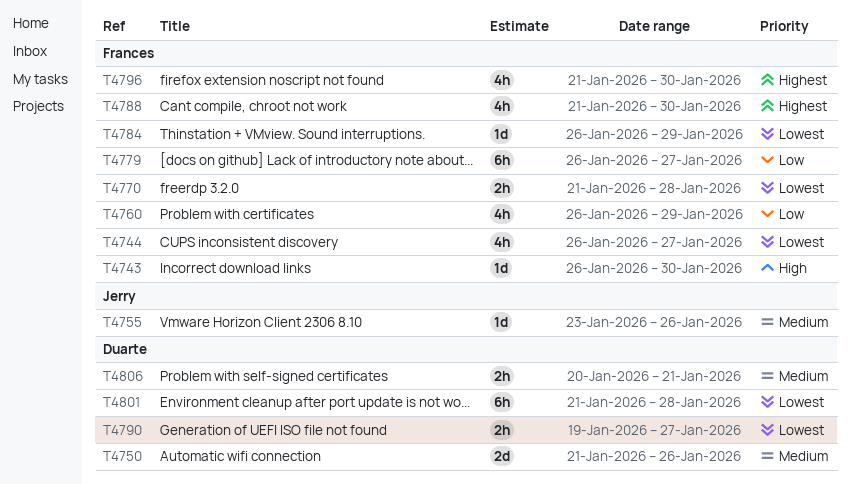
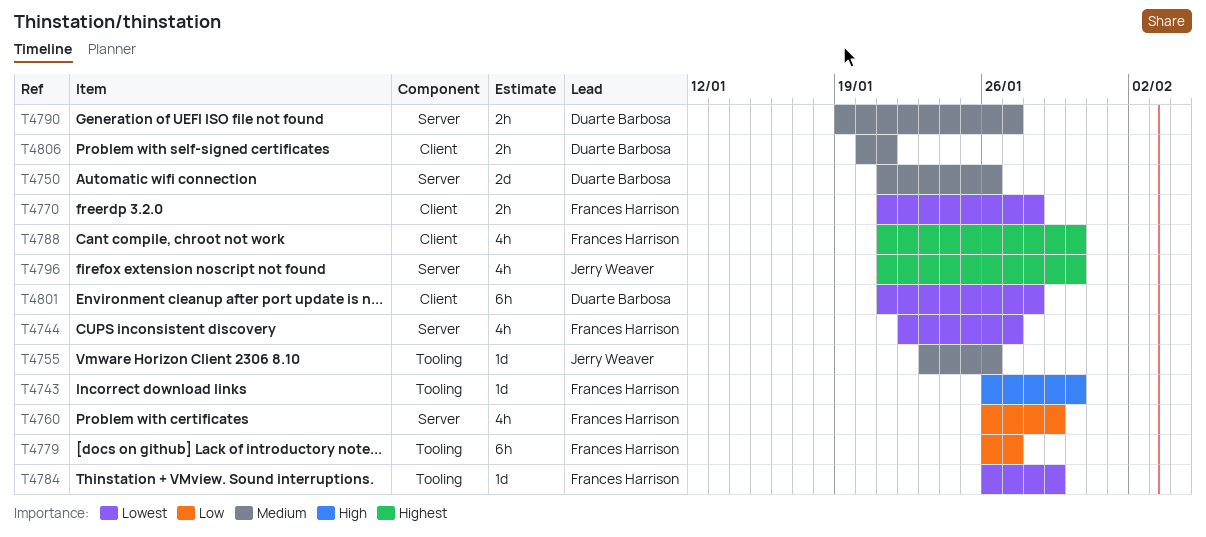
T4744, start: Jan 26 -> Jan 22
T4790, priority: Lowest -> Medium
T4796, owner: Frances Harrison -> Jerry Weaver

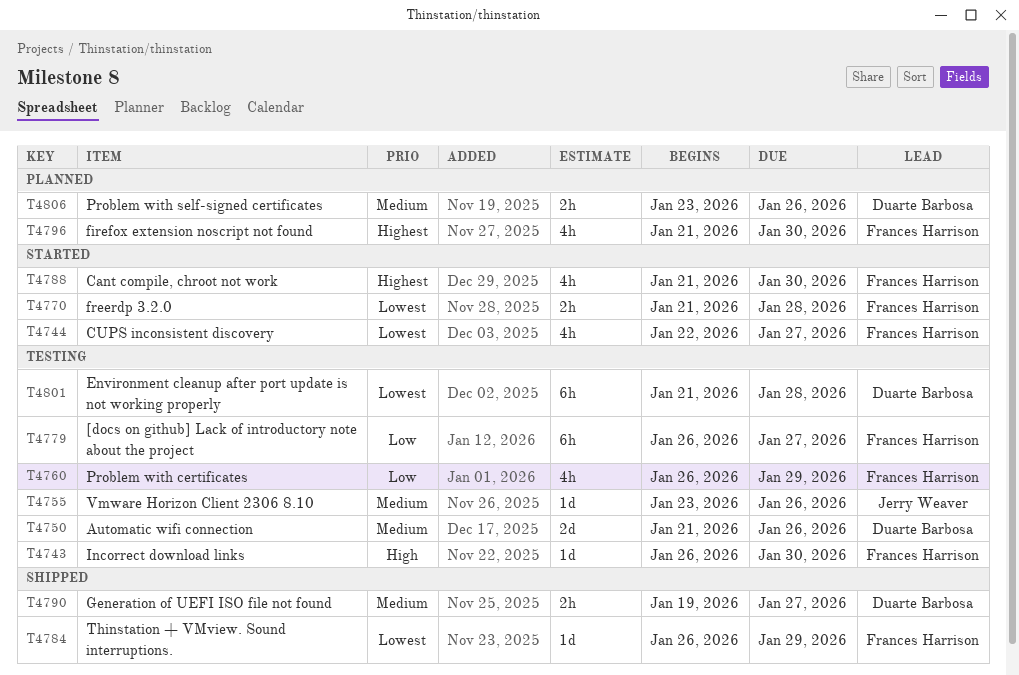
T4796, owner: Jerry Weaver -> Frances Harrison
T4806, start: Jan 20 -> Jan 23
T4806, due: Jan 21 -> Jan 26

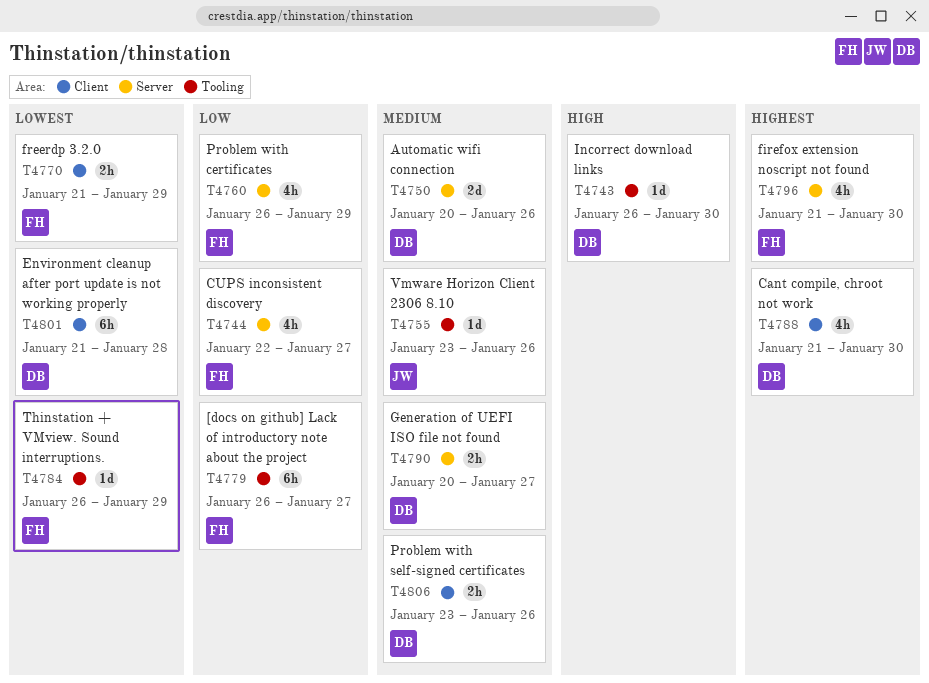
T4743, owner: Frances Harrison -> Duarte Barbosa
T4744, priority: Lowest -> Low
T4750, start: Jan 21 -> Jan 20
T4770, due: Jan 28 -> Jan 29
T4788, owner: Frances Harrison -> Duarte Barbosa
T4790, start: Jan 19 -> Jan 20

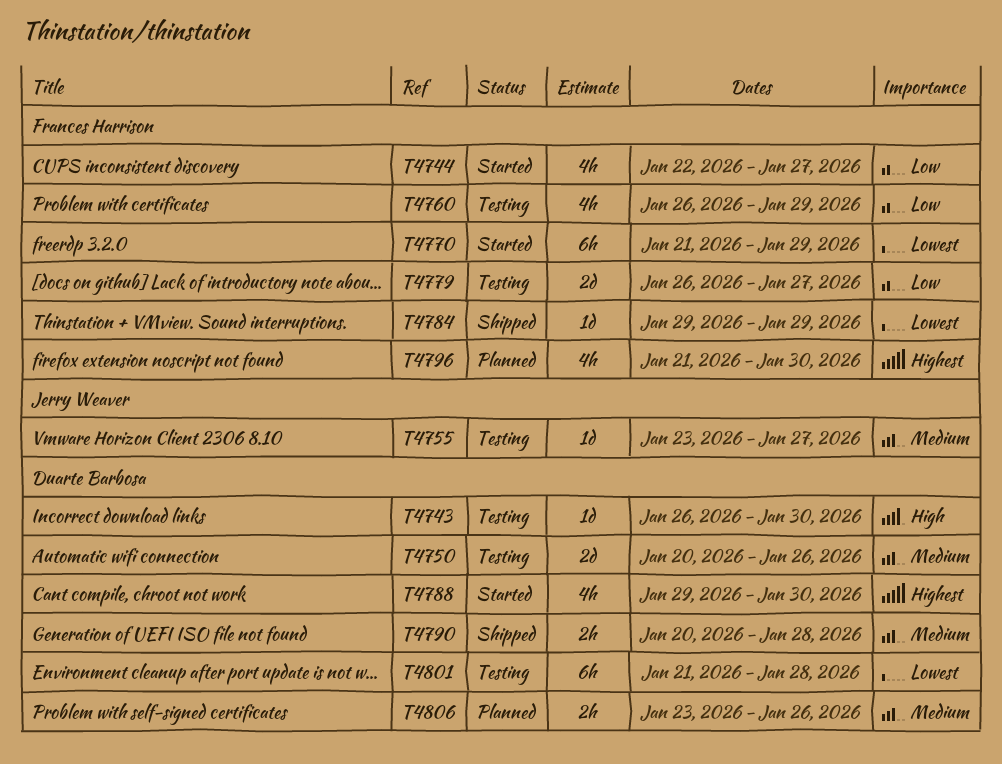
T4755, due: Jan 26 -> Jan 27
T4770, estimate: 2h -> 6h
T4779, estimate: 6h -> 2d
T4784, start: Jan 26 -> Jan 29
T4788, start: Jan 21 -> Jan 29
T4790, due: Jan 27 -> Jan 28

